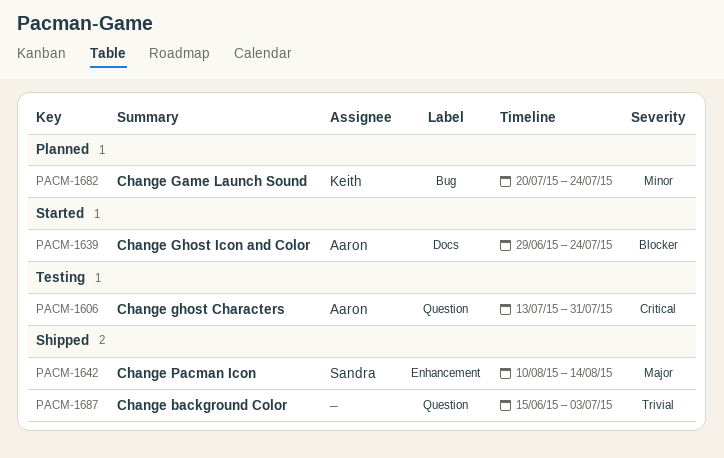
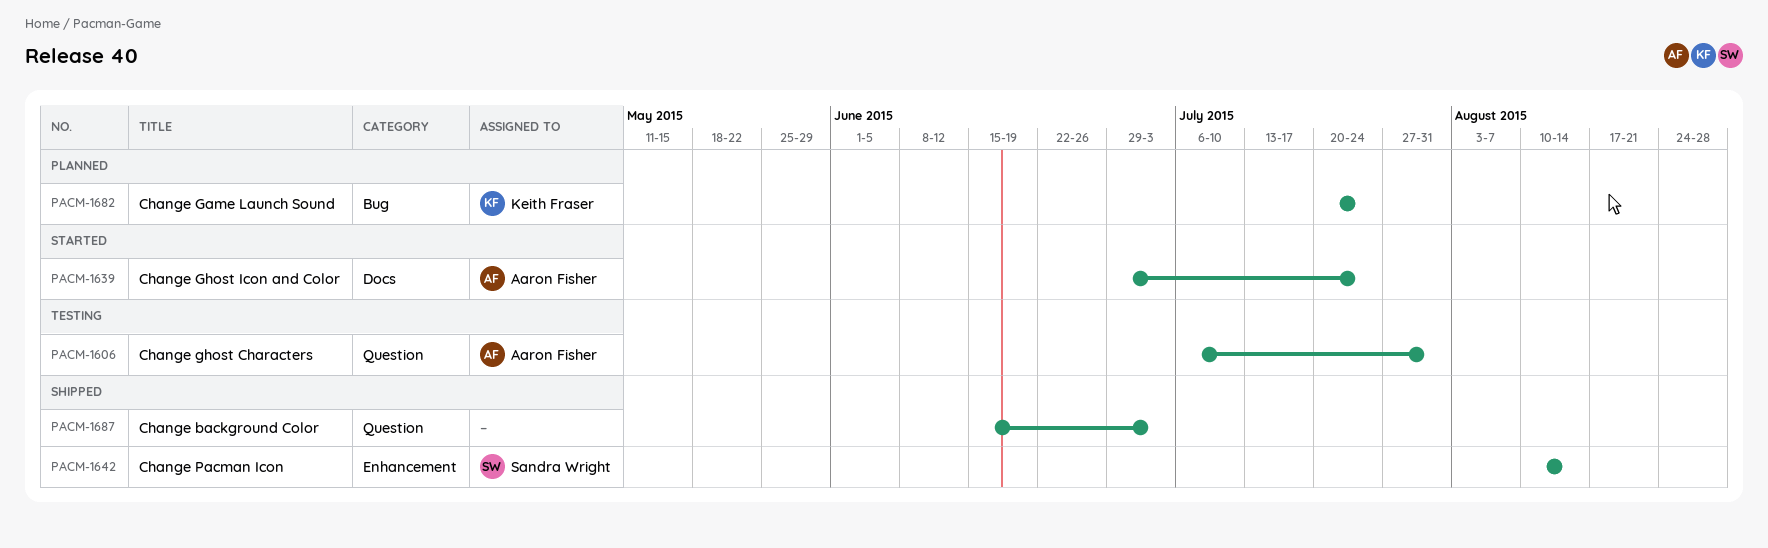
PACM-1606, start: Jul 13 -> Jul 6

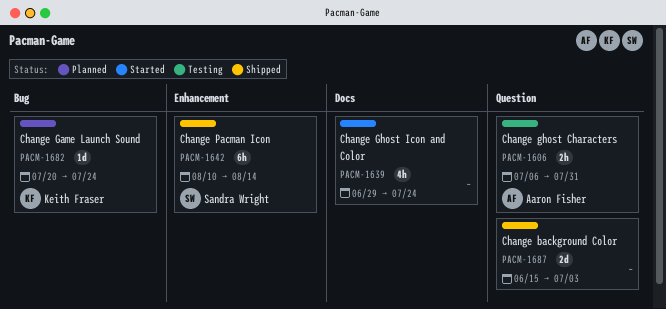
PACM-1639, owner: Aaron Fisher -> none

